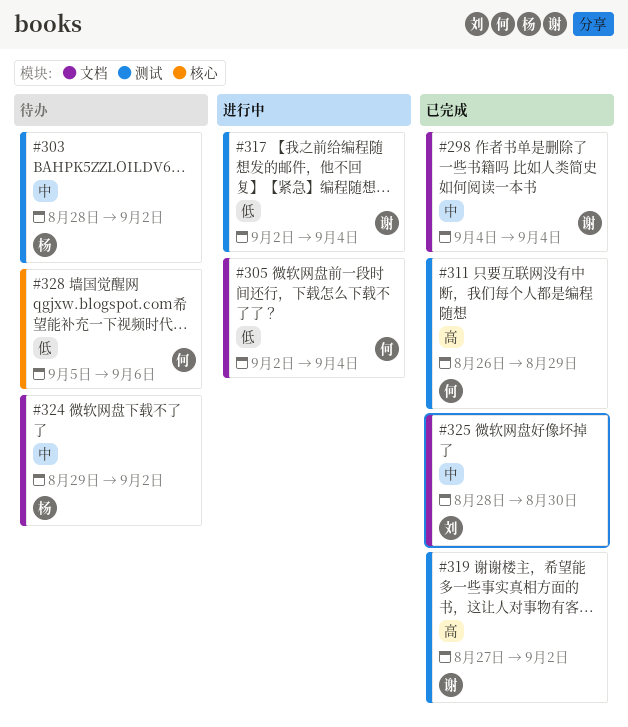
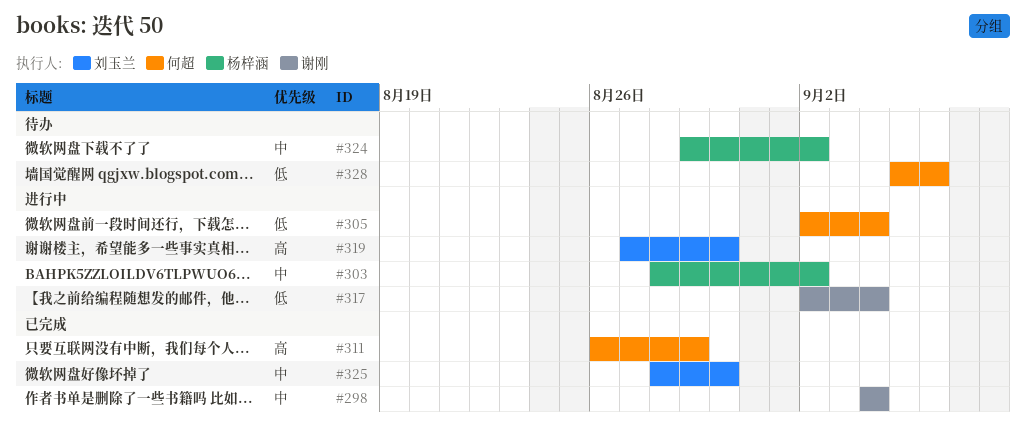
#303, status: 待办 -> 进行中
#319, status: 已完成 -> 进行中
#319, owner: 谢刚 -> 刘玉兰
#319, due: Sep 2 -> Aug 30

